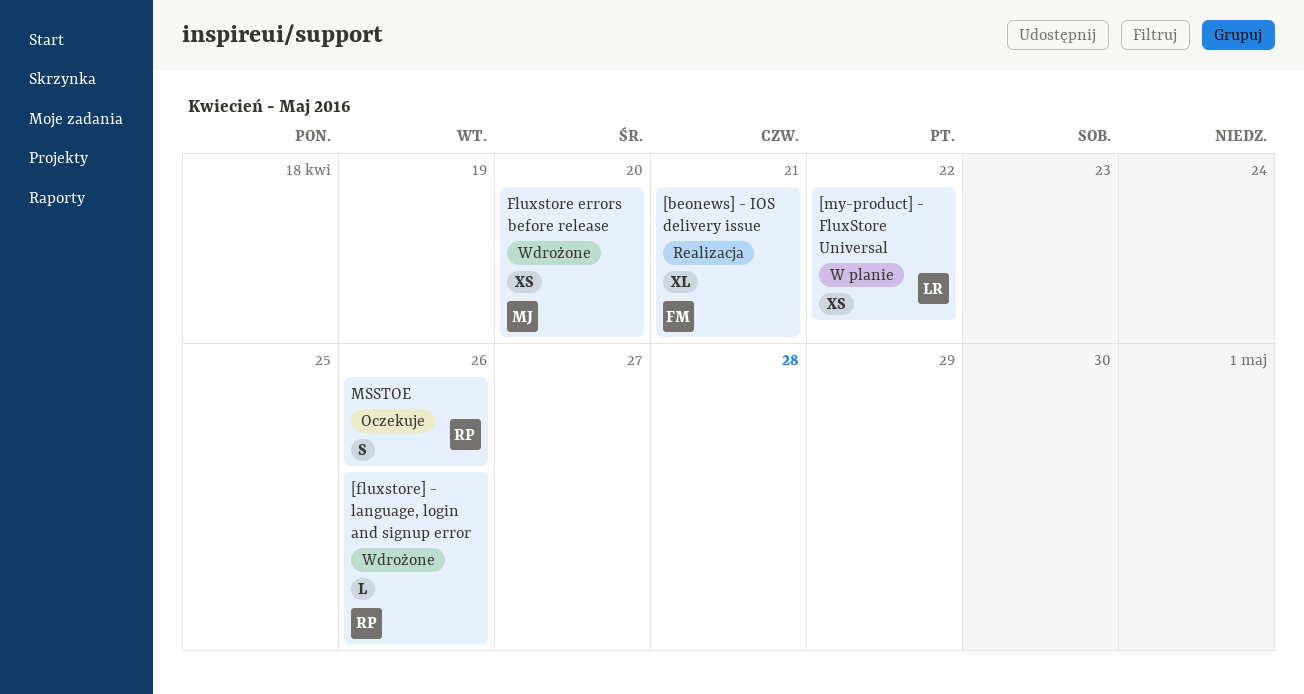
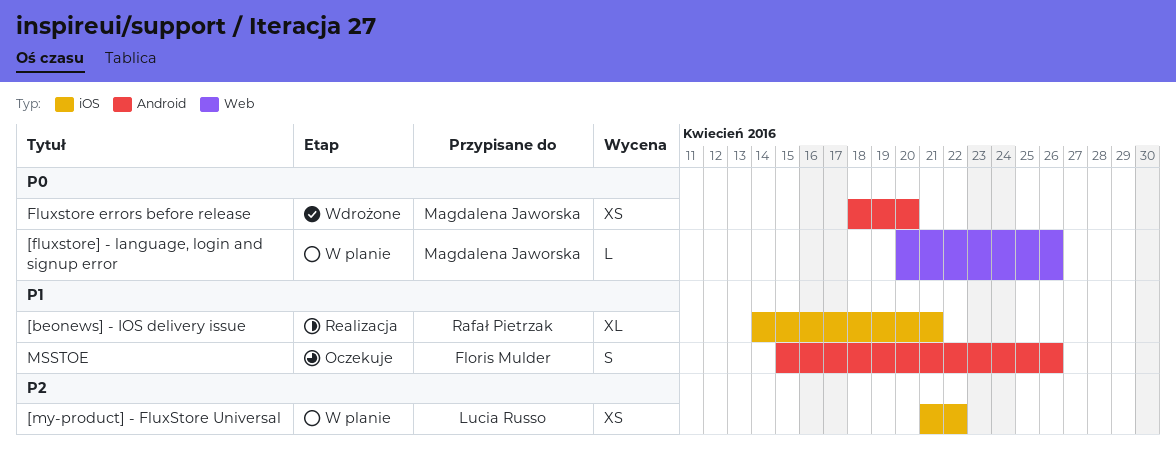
[beonews] - IOS delivery issue, owner: Floris Mulder -> Rafał Pietrzak
[fluxstore] - language, login and signup error, status: Wdrożone -> W planie
[fluxstore] - language, login and signup error, owner: Rafał Pietrzak -> Magdalena Jaworska
MSSTOE, owner: Rafał Pietrzak -> Floris Mulder

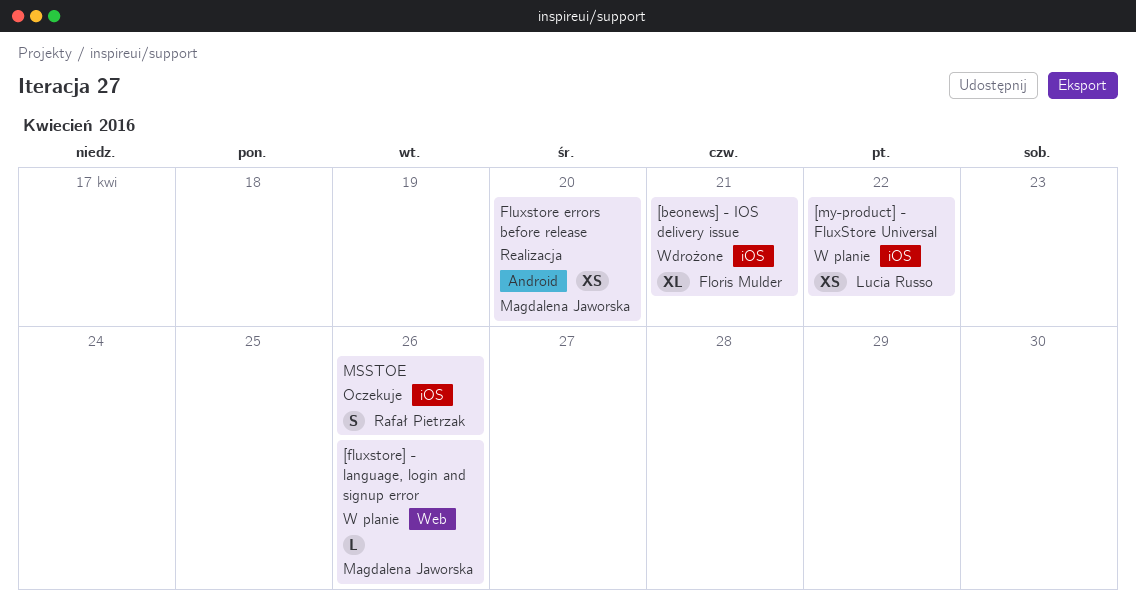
[beonews] - IOS delivery issue, status: Realizacja -> Wdrożone
[beonews] - IOS delivery issue, owner: Rafał Pietrzak -> Floris Mulder
Fluxstore errors before release, status: Wdrożone -> Realizacja
MSSTOE, owner: Floris Mulder -> Rafał Pietrzak
MSSTOE, label: Android -> iOS

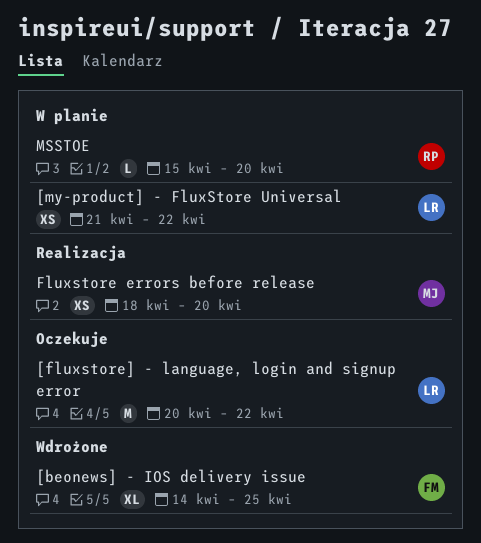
[beonews] - IOS delivery issue, due: Apr 21 -> Apr 25
[fluxstore] - language, login and signup error, status: W planie -> Oczekuje
[fluxstore] - language, login and signup error, owner: Magdalena Jaworska -> Lucia Russo
[fluxstore] - language, login and signup error, estimate: L -> M
[fluxstore] - language, login and signup error, due: Apr 26 -> Apr 22
MSSTOE, status: Oczekuje -> W planie
MSSTOE, estimate: S -> L
MSSTOE, due: Apr 26 -> Apr 20

